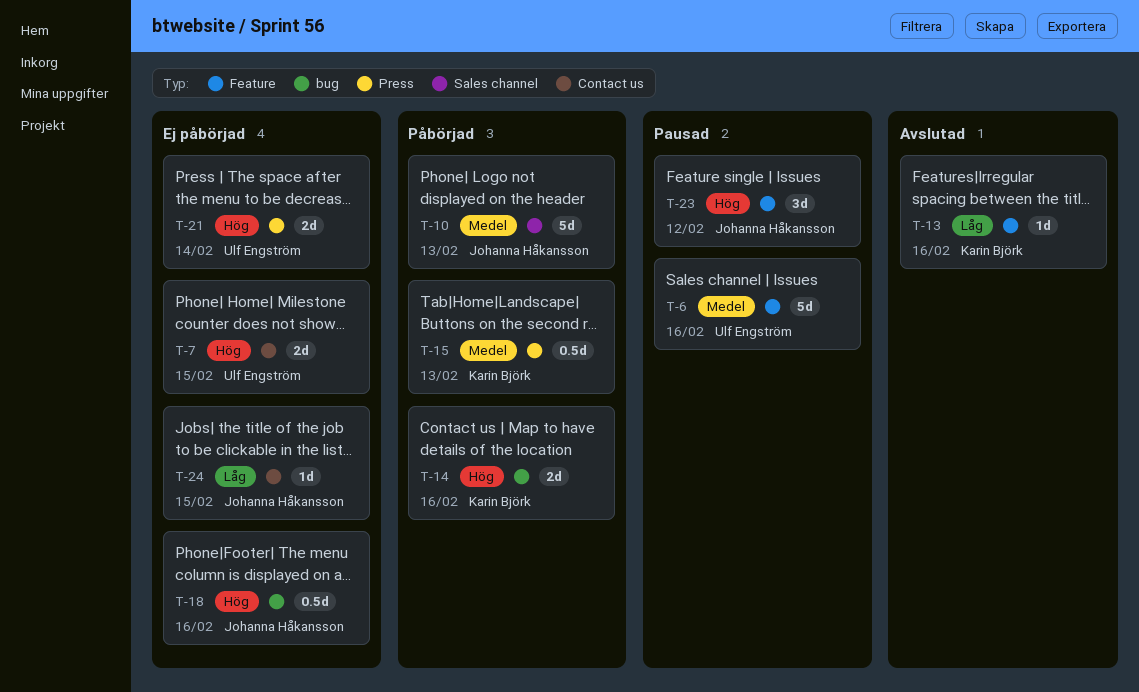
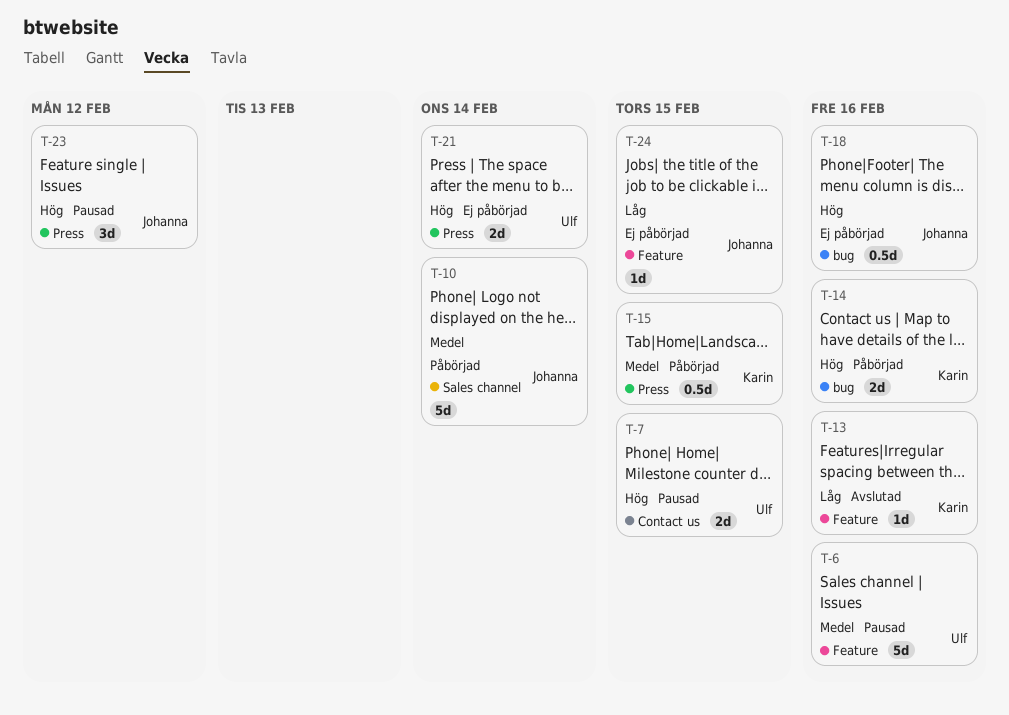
T-7, status: Ej påbörjad -> Pausad
T-10, due: Feb 13 -> Feb 14
T-15, due: Feb 13 -> Feb 15
T-23, label: Feature -> Press
T-24, label: Contact us -> Feature

